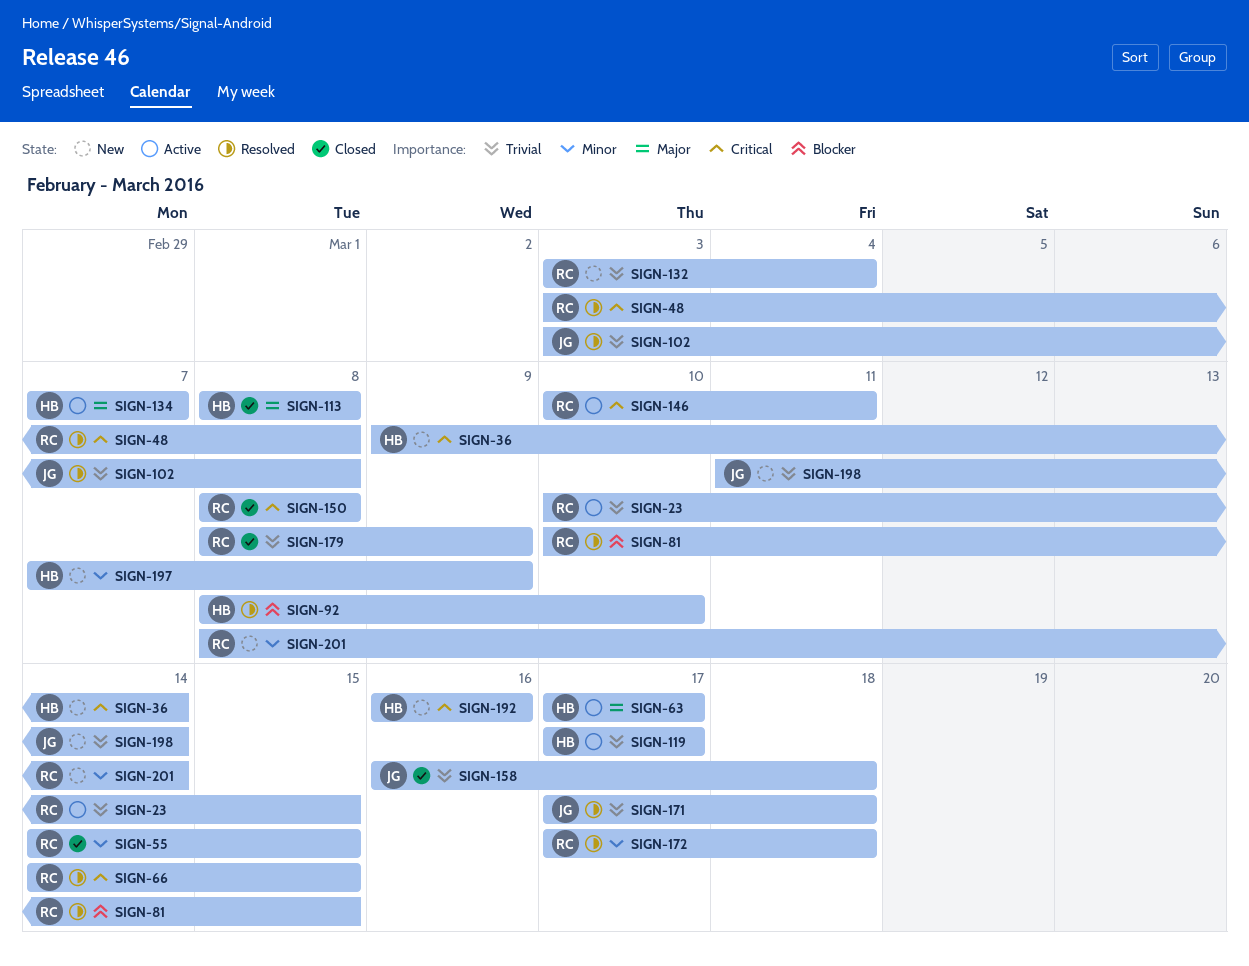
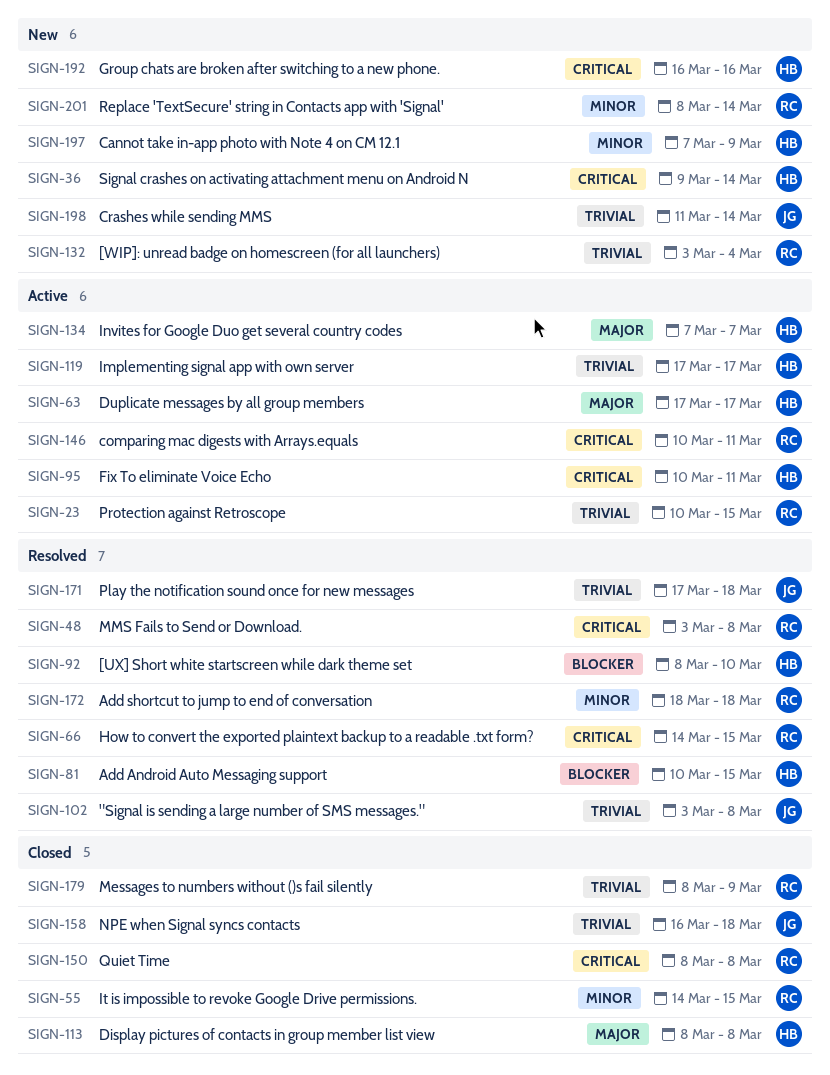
SIGN-81, owner: RC -> HB
SIGN-95: none -> present
SIGN-172, start: Mar 17 -> Mar 18

